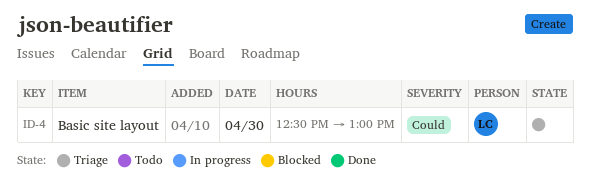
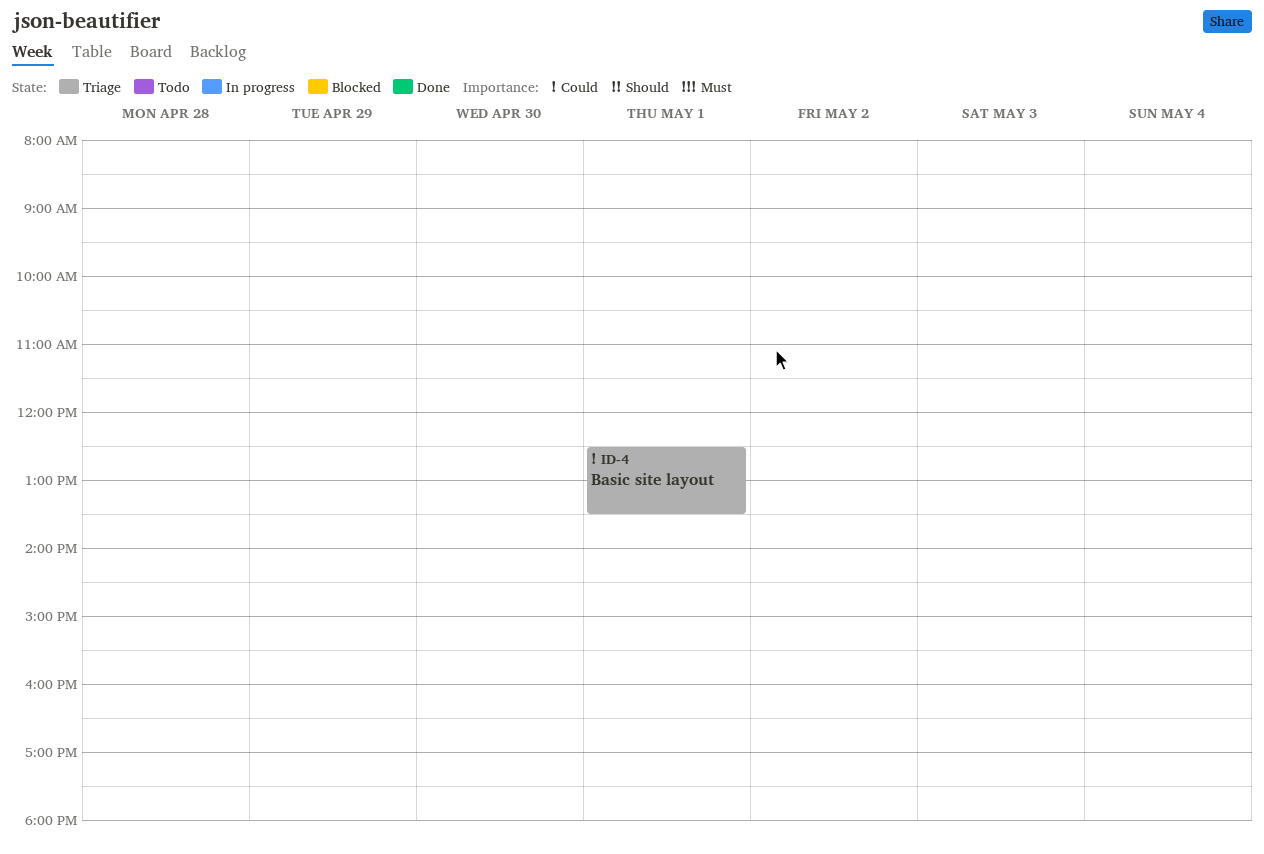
ID-4, day: Apr 30 -> May 1
ID-4, ends: 13:00 -> 13:30

